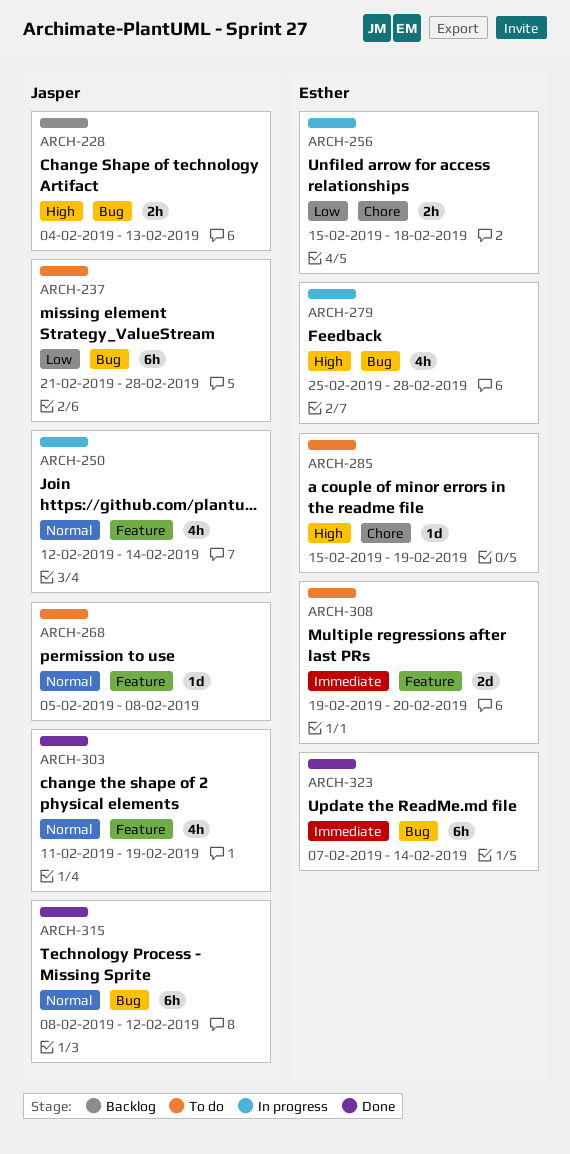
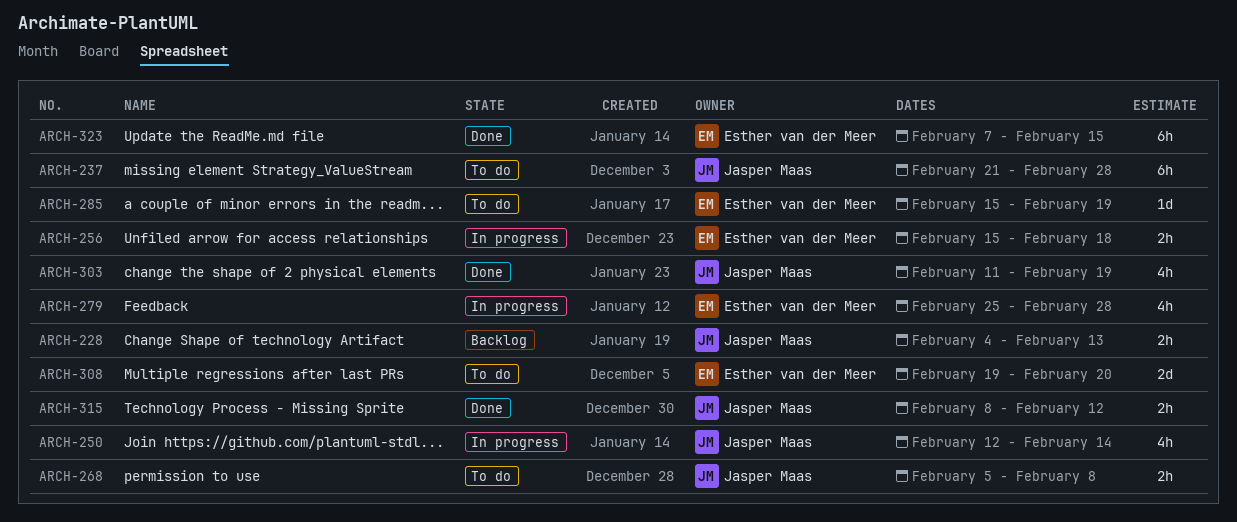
ARCH-268, estimate: 1d -> 2h
ARCH-315, estimate: 6h -> 2h
ARCH-323, due: Feb 14 -> Feb 15

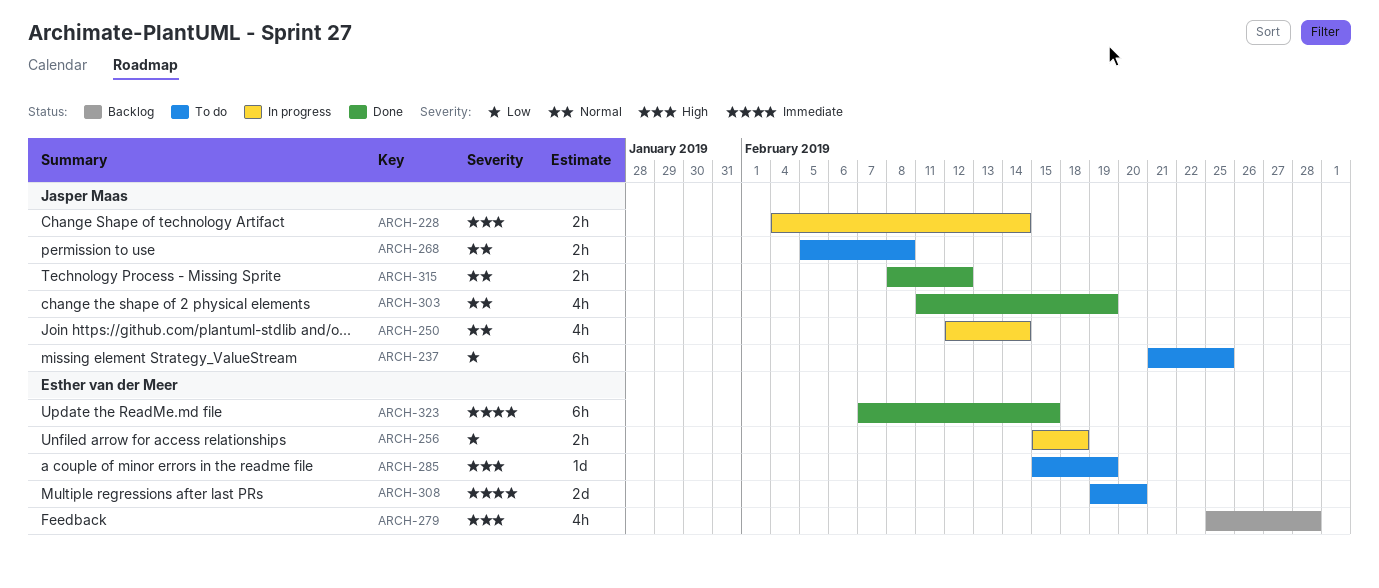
ARCH-228, status: Backlog -> In progress
ARCH-228, due: Feb 13 -> Feb 14
ARCH-237, due: Feb 28 -> Feb 25
ARCH-279, status: In progress -> Backlog

